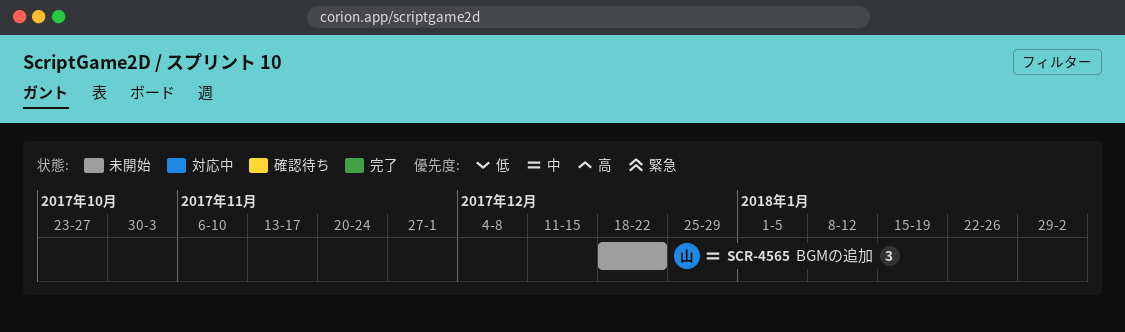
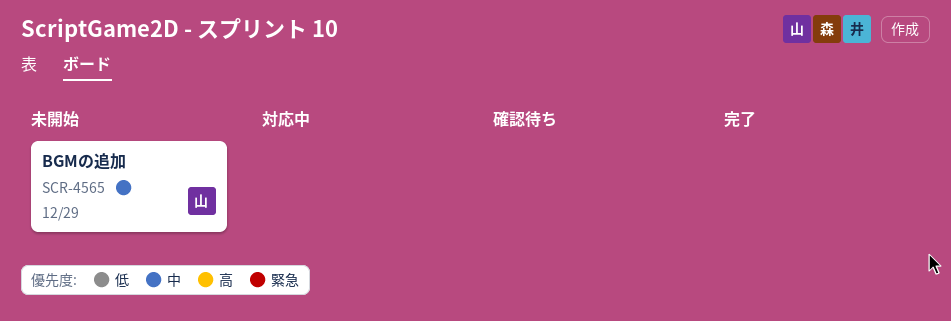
SCR-4565, due: Dec 22 -> Dec 29

